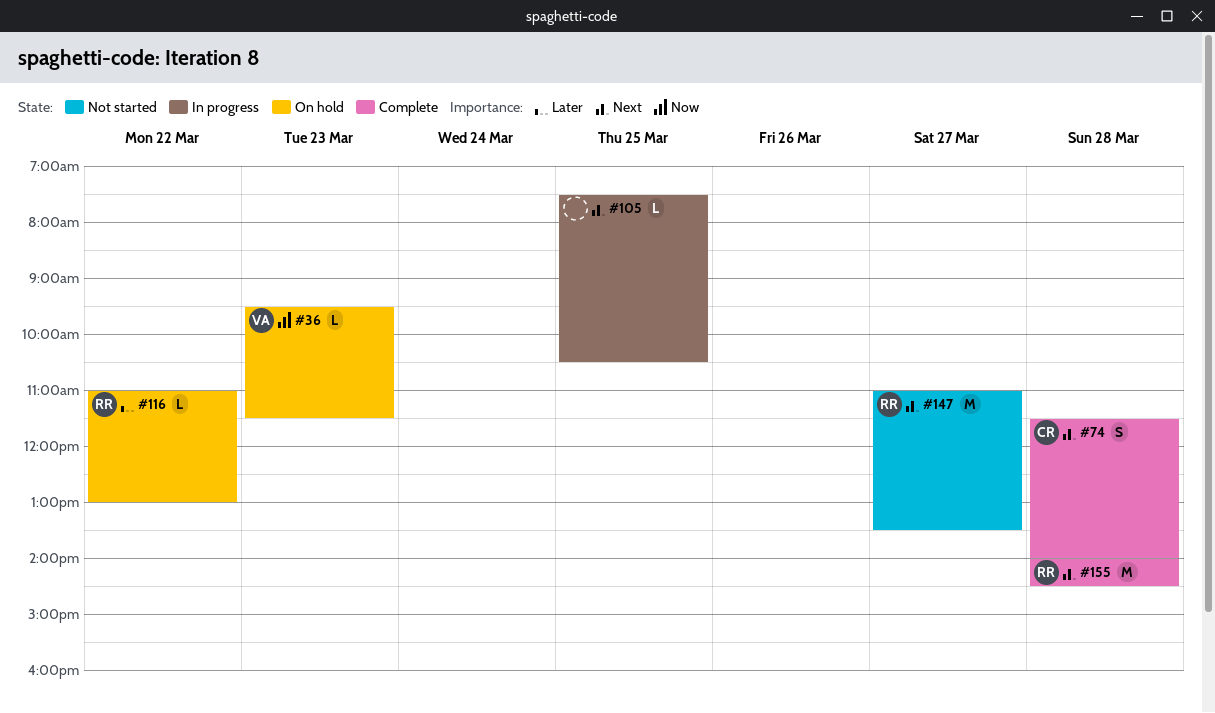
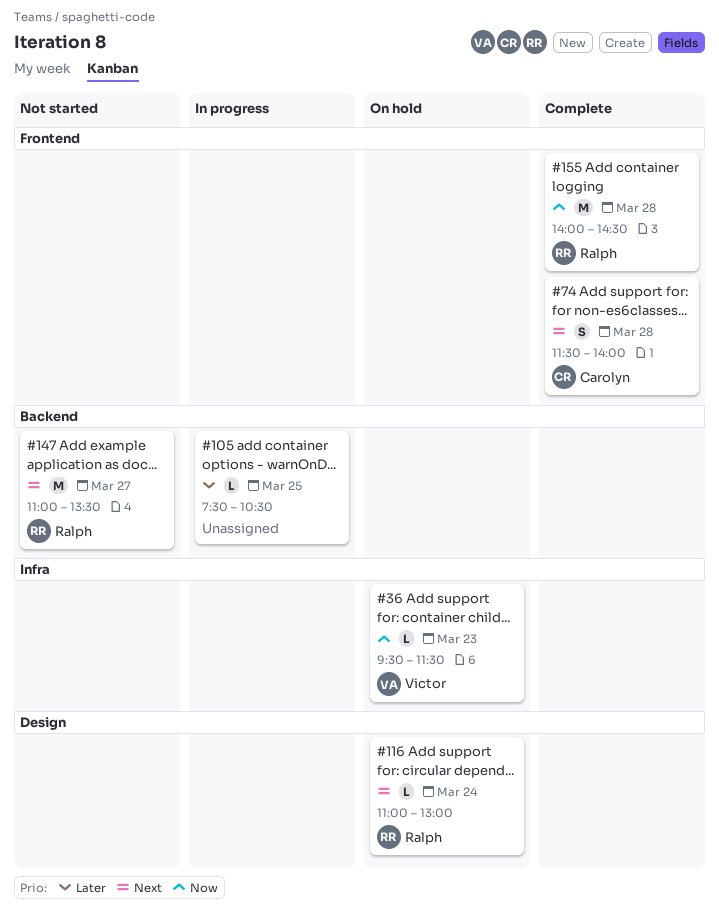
#105, priority: Next -> Later
#116, priority: Later -> Next
#116, day: Mar 22 -> Mar 24
#155, priority: Next -> Now

